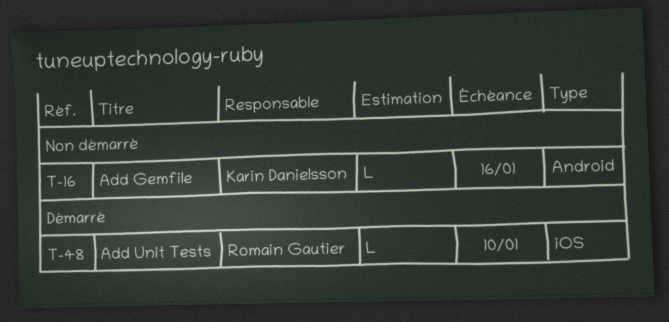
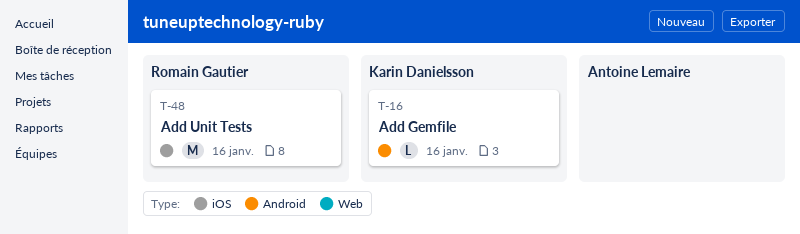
T-48, estimate: L -> M
T-48, due: Jan 10 -> Jan 16

